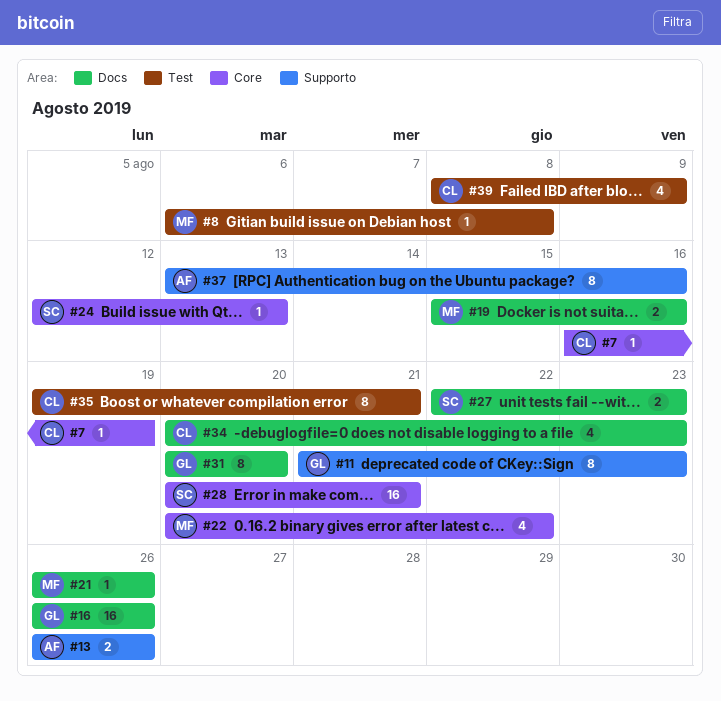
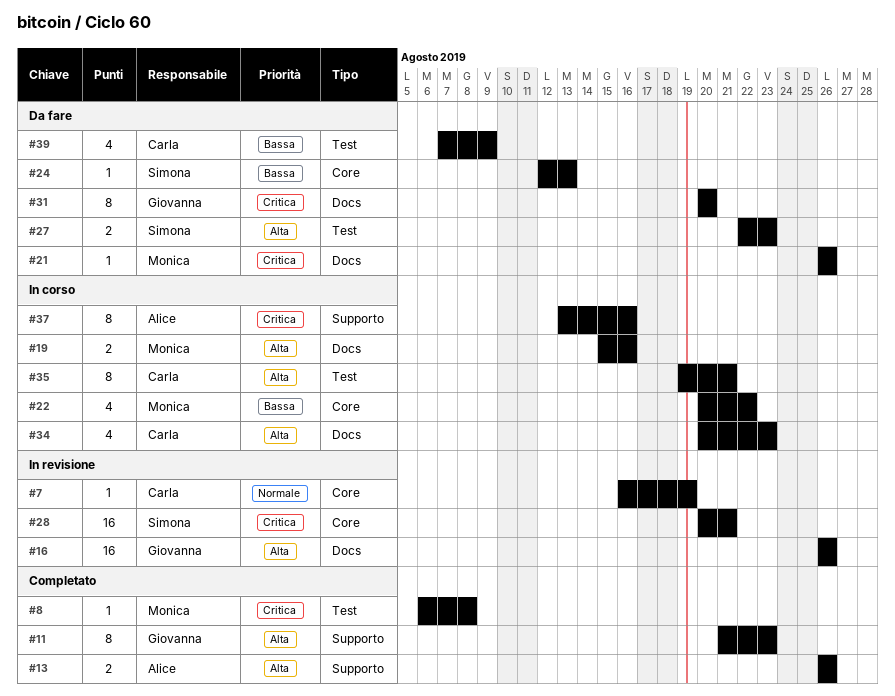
#27, label: Docs -> Test
#39, start: Aug 8 -> Aug 7

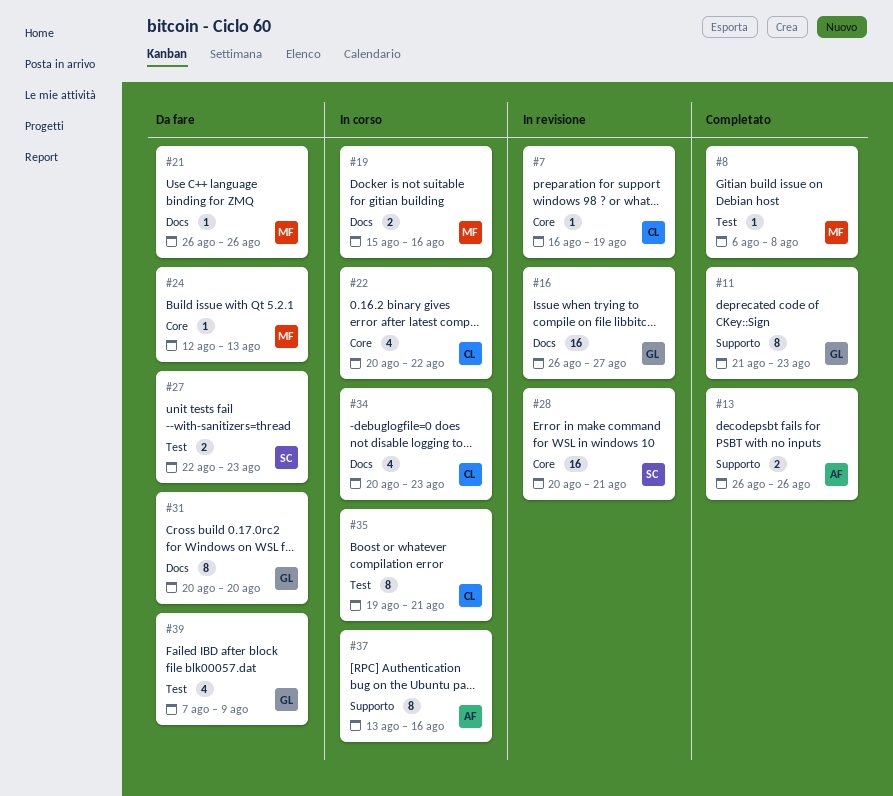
#16, due: Aug 26 -> Aug 27
#22, owner: Monica -> Carla
#24, owner: Simona -> Monica
#39, owner: Carla -> Giovanna

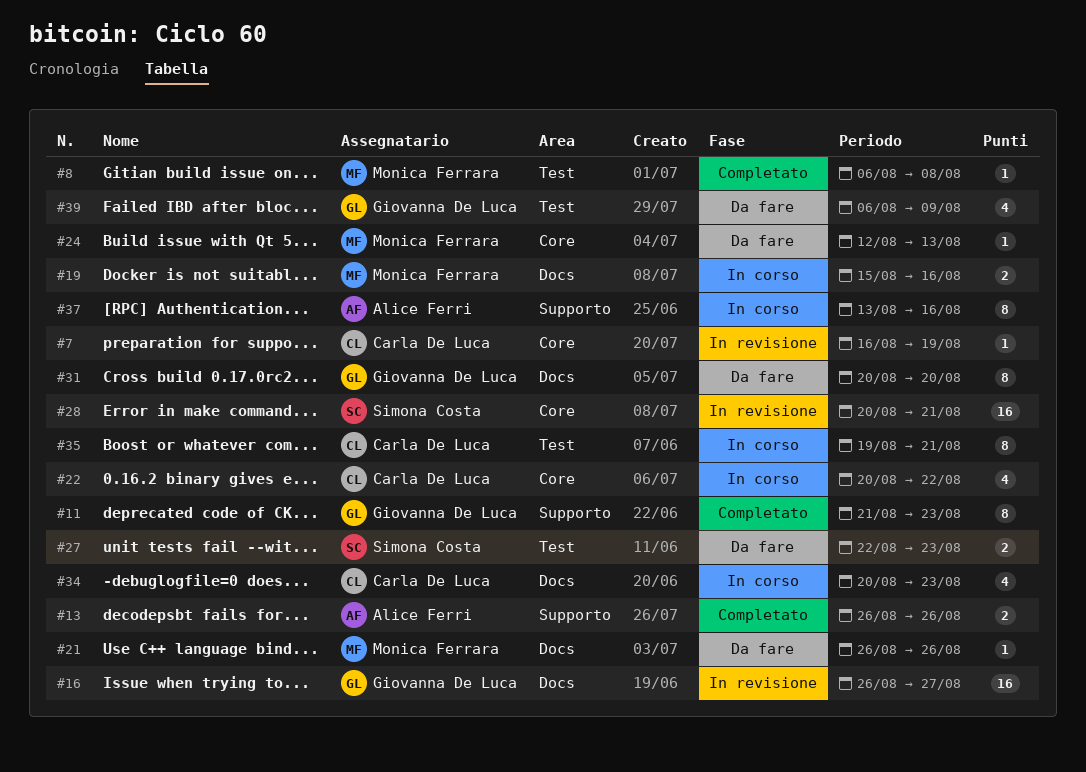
#39, start: Aug 7 -> Aug 6

